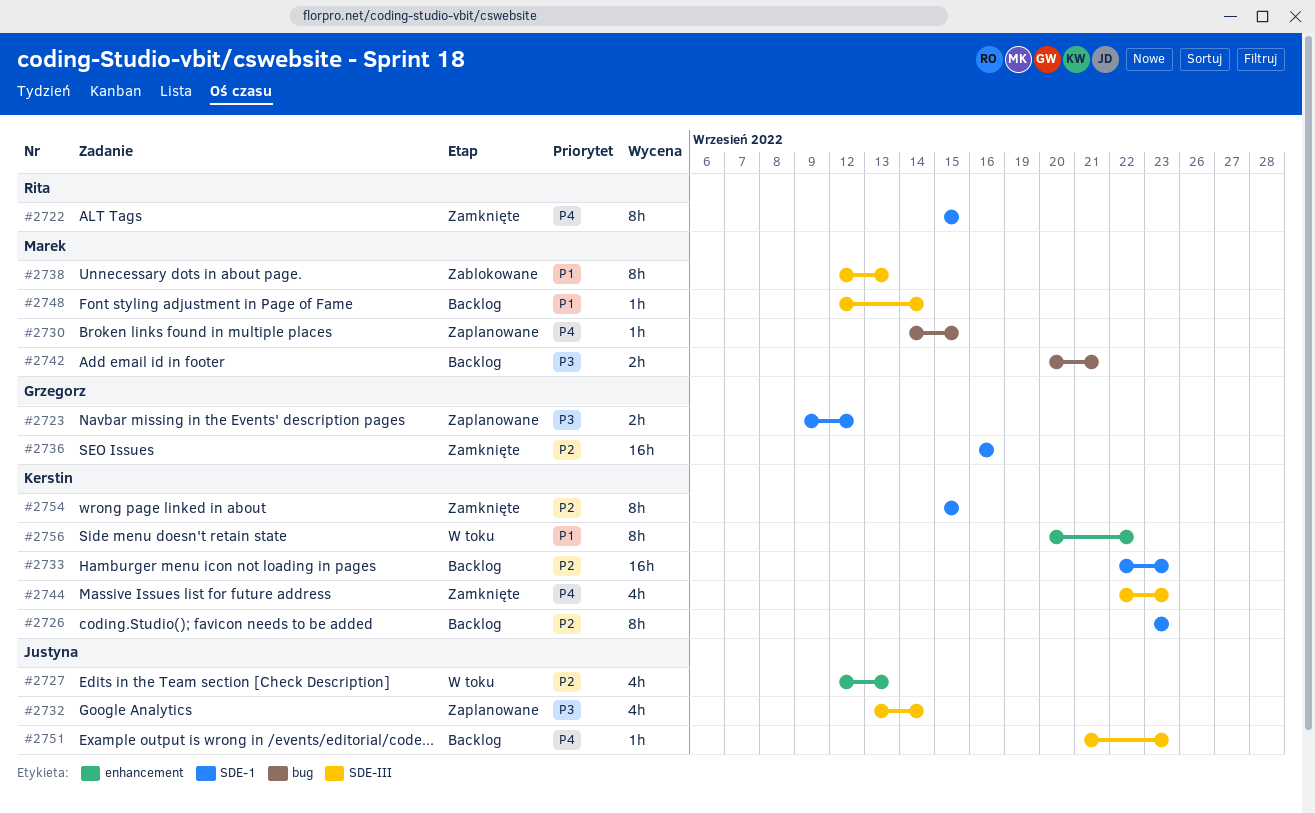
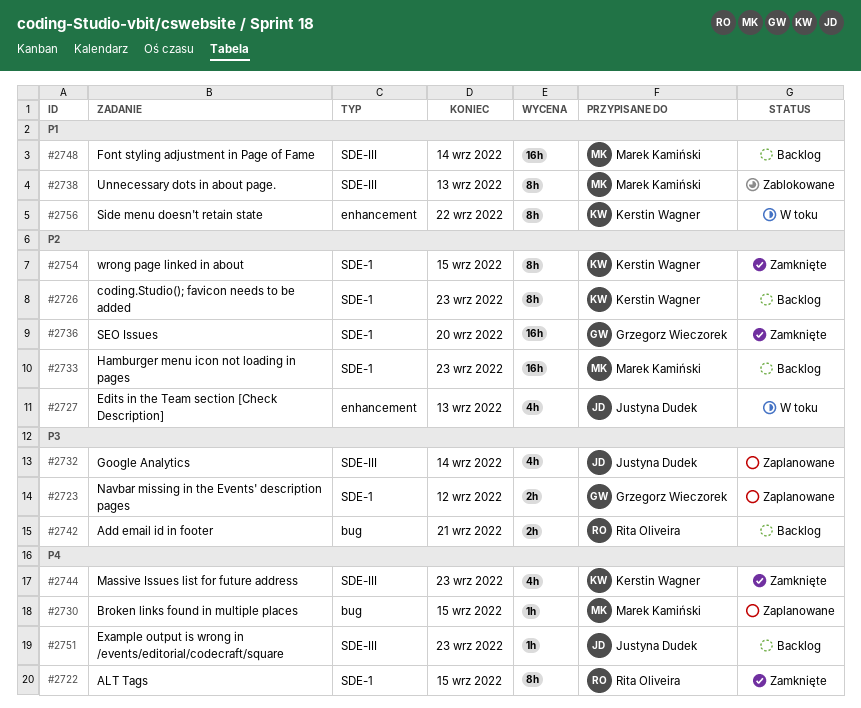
#2733, owner: Kerstin Wagner -> Marek Kamiński
#2736, due: Sep 16 -> Sep 20
#2742, owner: Marek Kamiński -> Rita Oliveira
#2748, estimate: 1h -> 16h

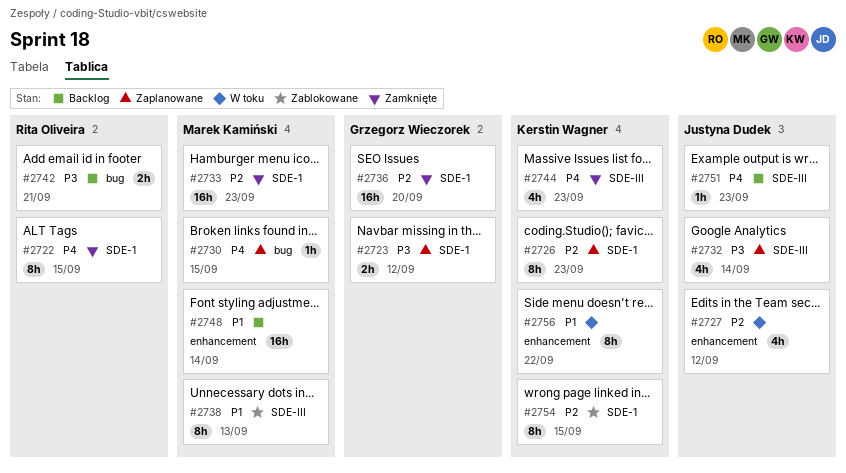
#2726, status: Backlog -> Zaplanowane
#2727, due: Sep 13 -> Sep 12
#2733, status: Backlog -> Zamknięte
#2748, label: SDE-III -> enhancement
#2754, status: Zamknięte -> Zablokowane

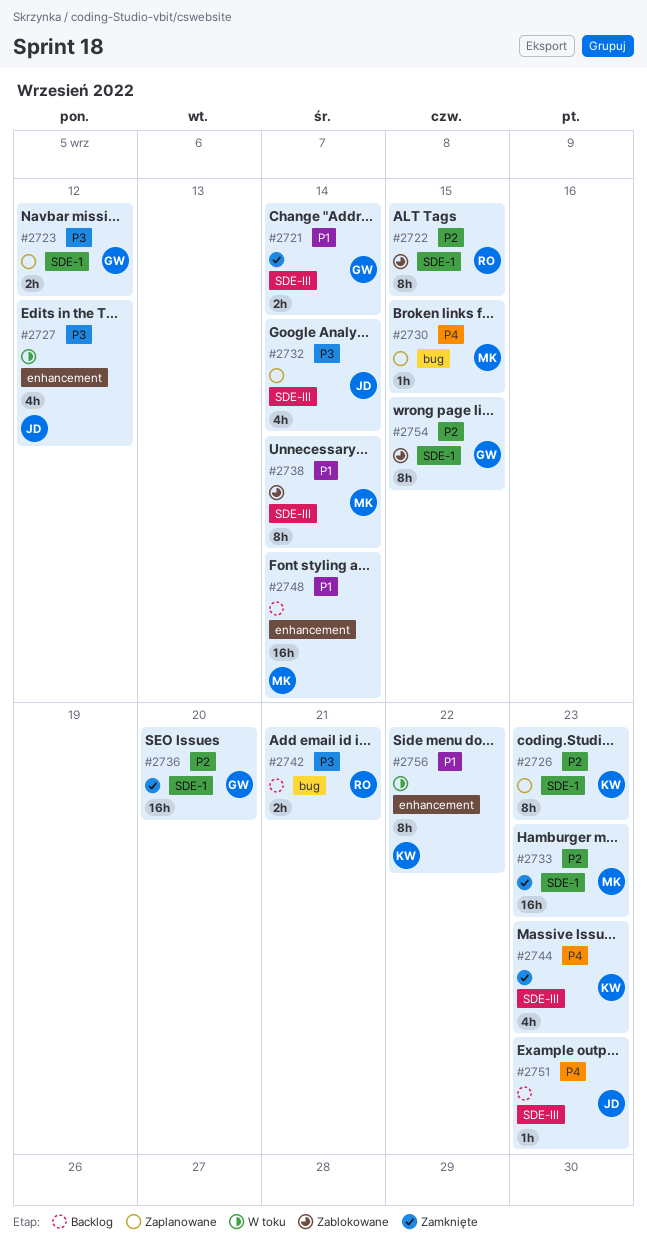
#2721: none -> present
#2722, status: Zamknięte -> Zablokowane
#2722, priority: P4 -> P2
#2727, priority: P2 -> P3
#2738, due: Sep 13 -> Sep 14
#2754, owner: Kerstin Wagner -> Grzegorz Wieczorek

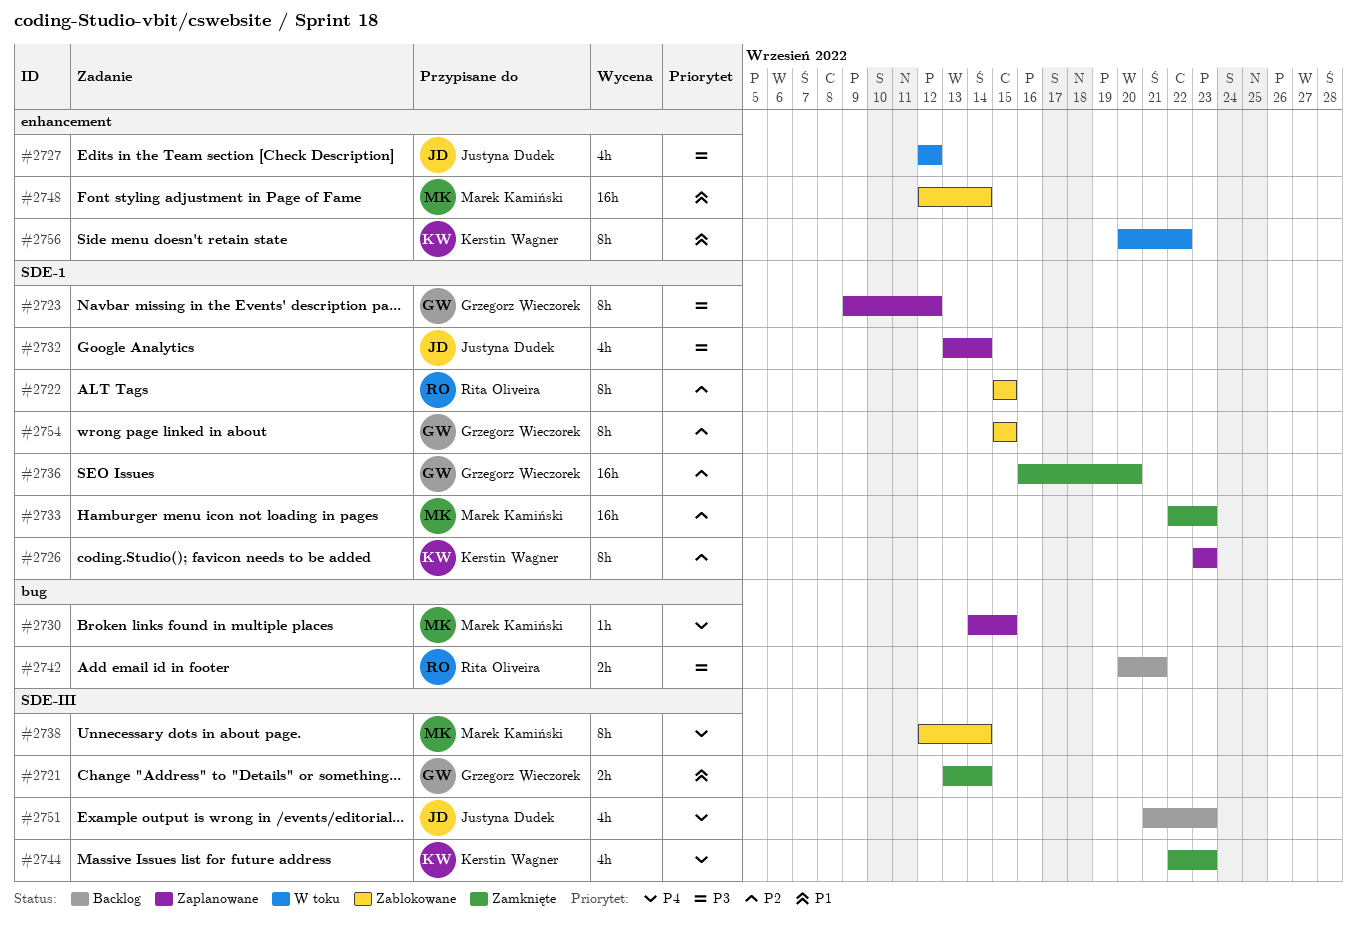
#2723, estimate: 2h -> 8h
#2732, label: SDE-III -> SDE-1
#2738, priority: P1 -> P4
#2748, status: Backlog -> Zablokowane
#2751, estimate: 1h -> 4h

